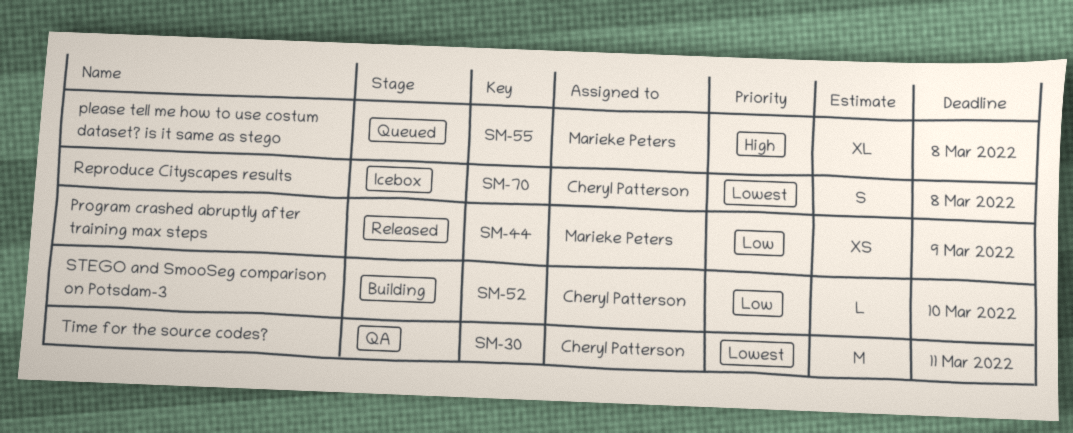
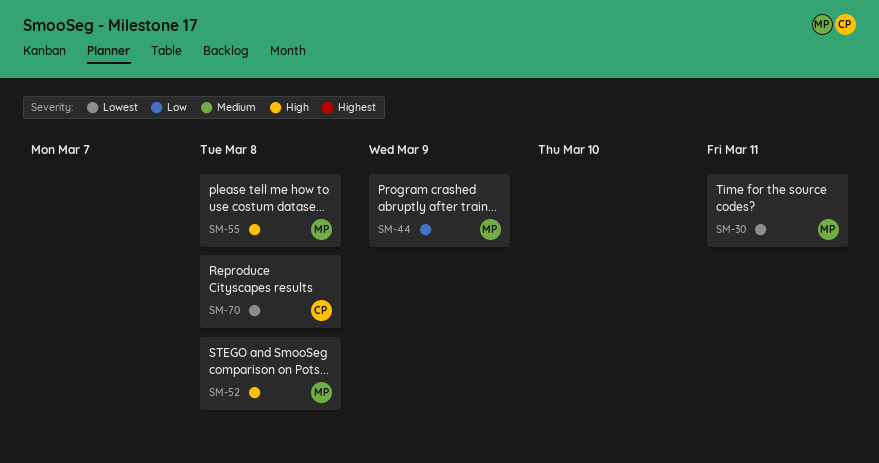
SM-30, owner: Cheryl Patterson -> Marieke Peters
SM-52, owner: Cheryl Patterson -> Marieke Peters
SM-52, priority: Low -> High
SM-52, due: Mar 10 -> Mar 8

